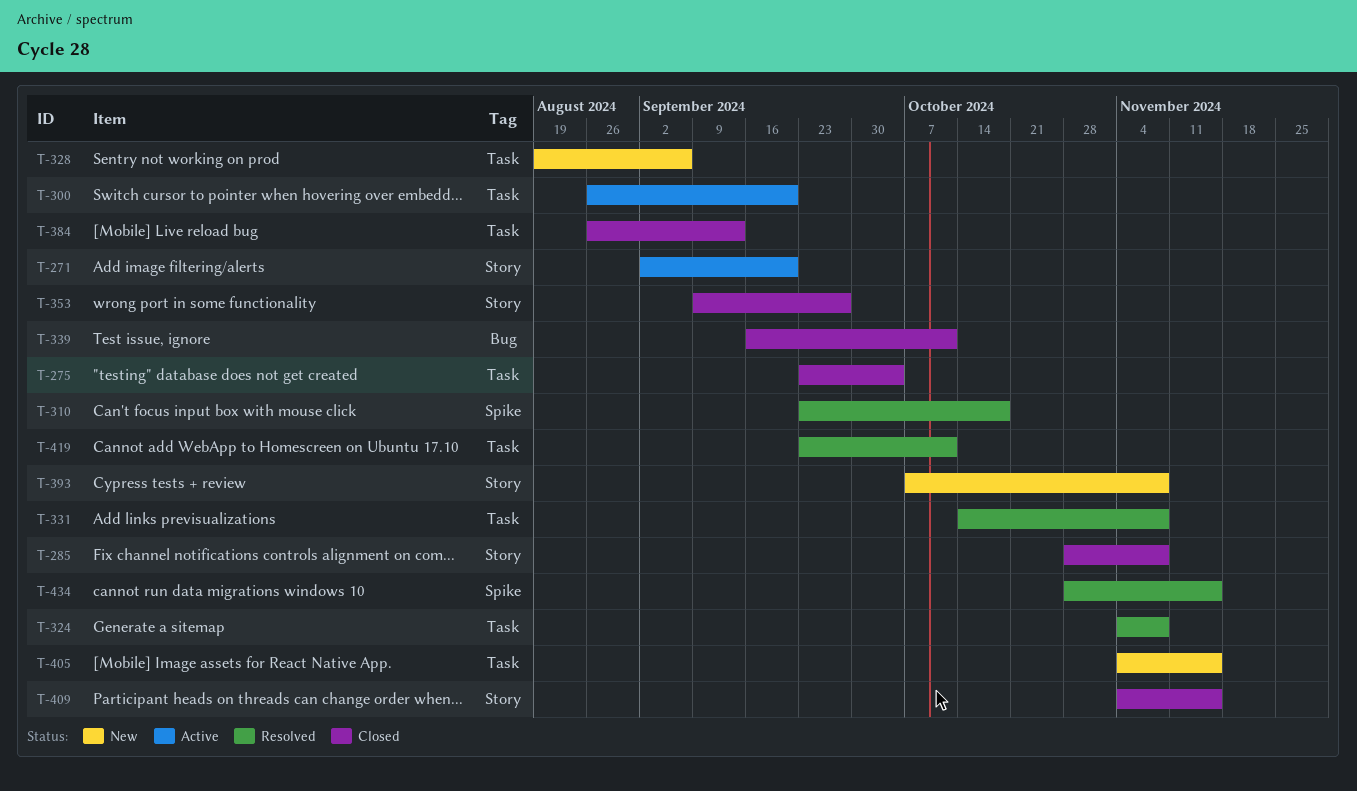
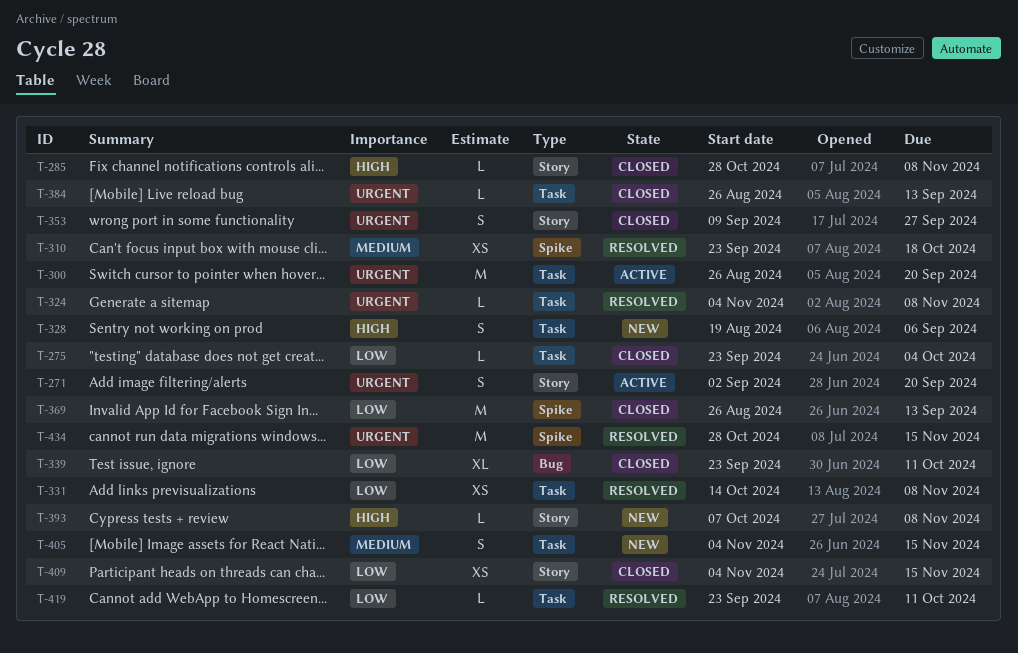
T-339, start: Sep 16 -> Sep 23
T-369: none -> present

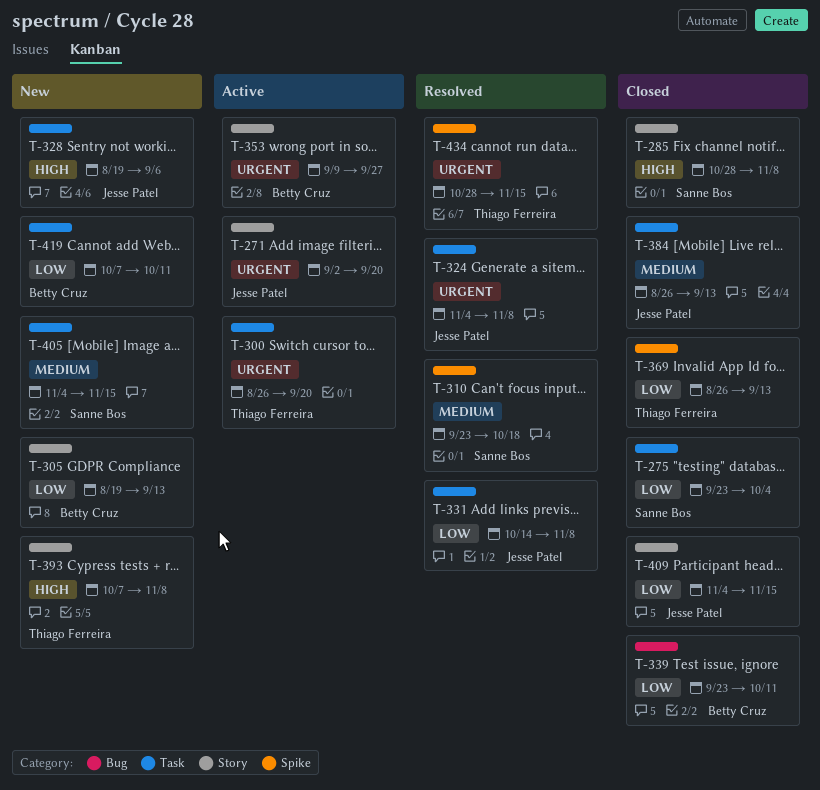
T-305: none -> present
T-353, status: Closed -> Active
T-384, priority: Urgent -> Medium
T-419, status: Resolved -> New
T-419, start: Sep 23 -> Oct 7

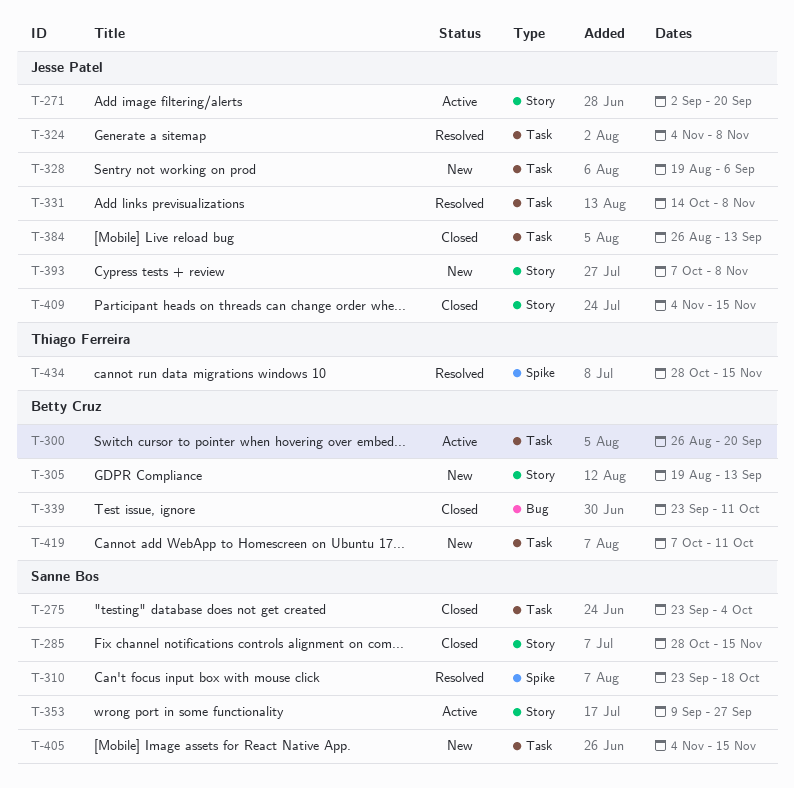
T-285, due: Nov 8 -> Nov 15
T-300, owner: Thiago Ferreira -> Betty Cruz
T-353, owner: Betty Cruz -> Sanne Bos
T-369: present -> none
T-393, owner: Thiago Ferreira -> Jesse Patel

